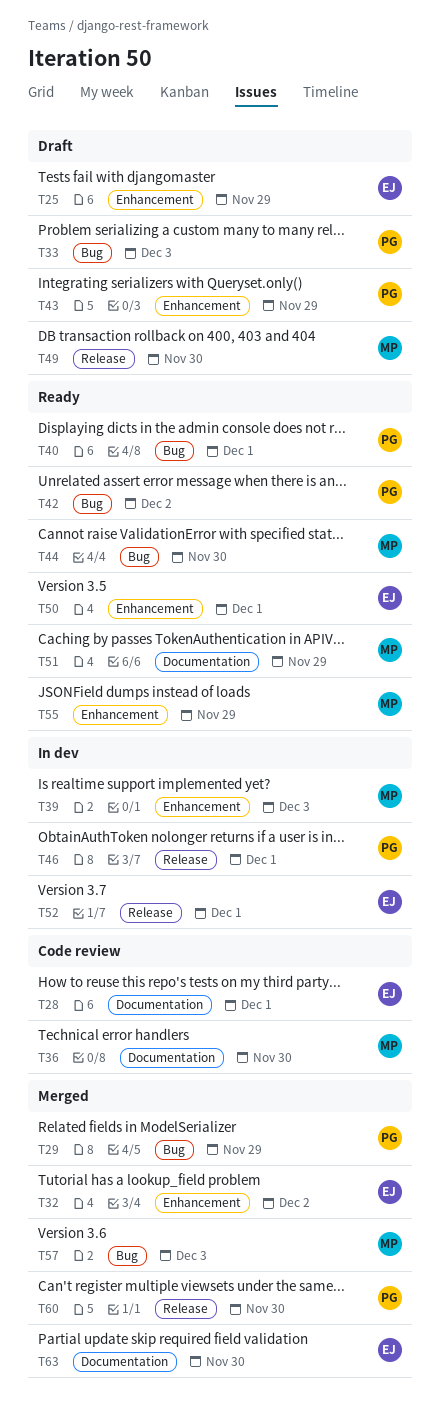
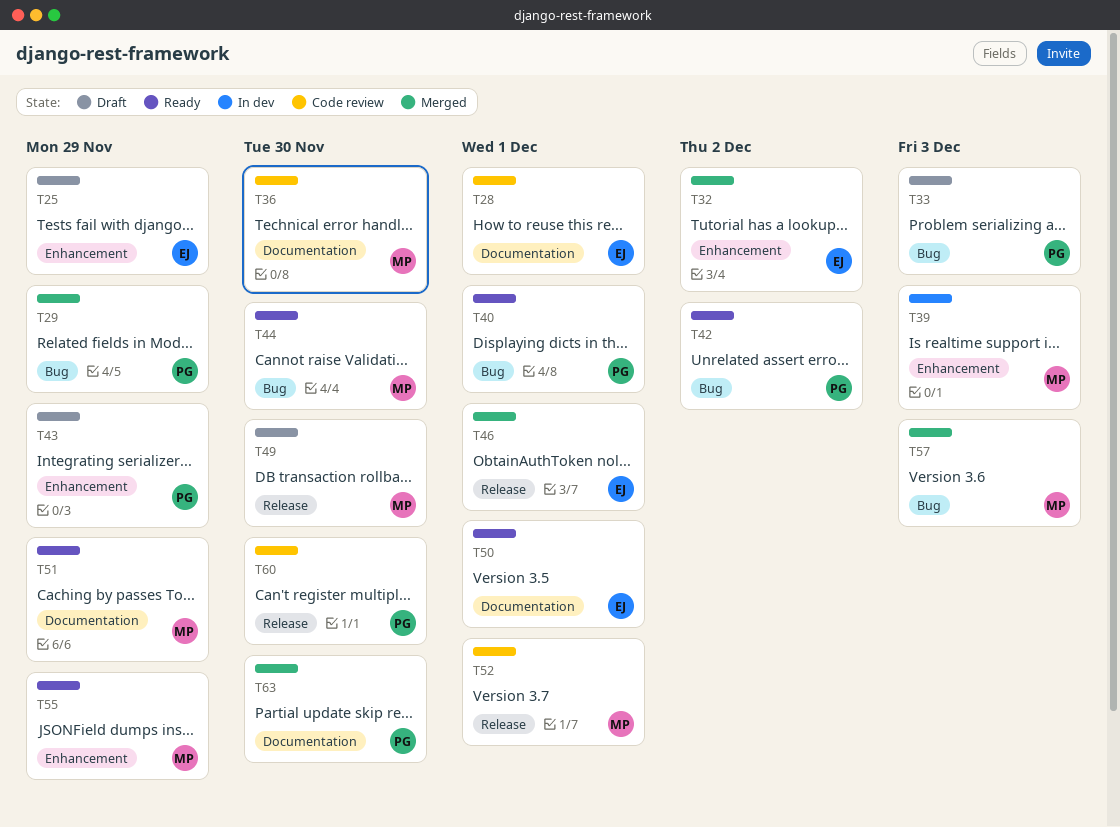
T46, status: In dev -> Merged
T46, owner: PG -> EJ
T50, label: Enhancement -> Documentation
T52, status: In dev -> Code review
T52, owner: EJ -> MP
T60, status: Merged -> Code review
T63, owner: EJ -> PG

